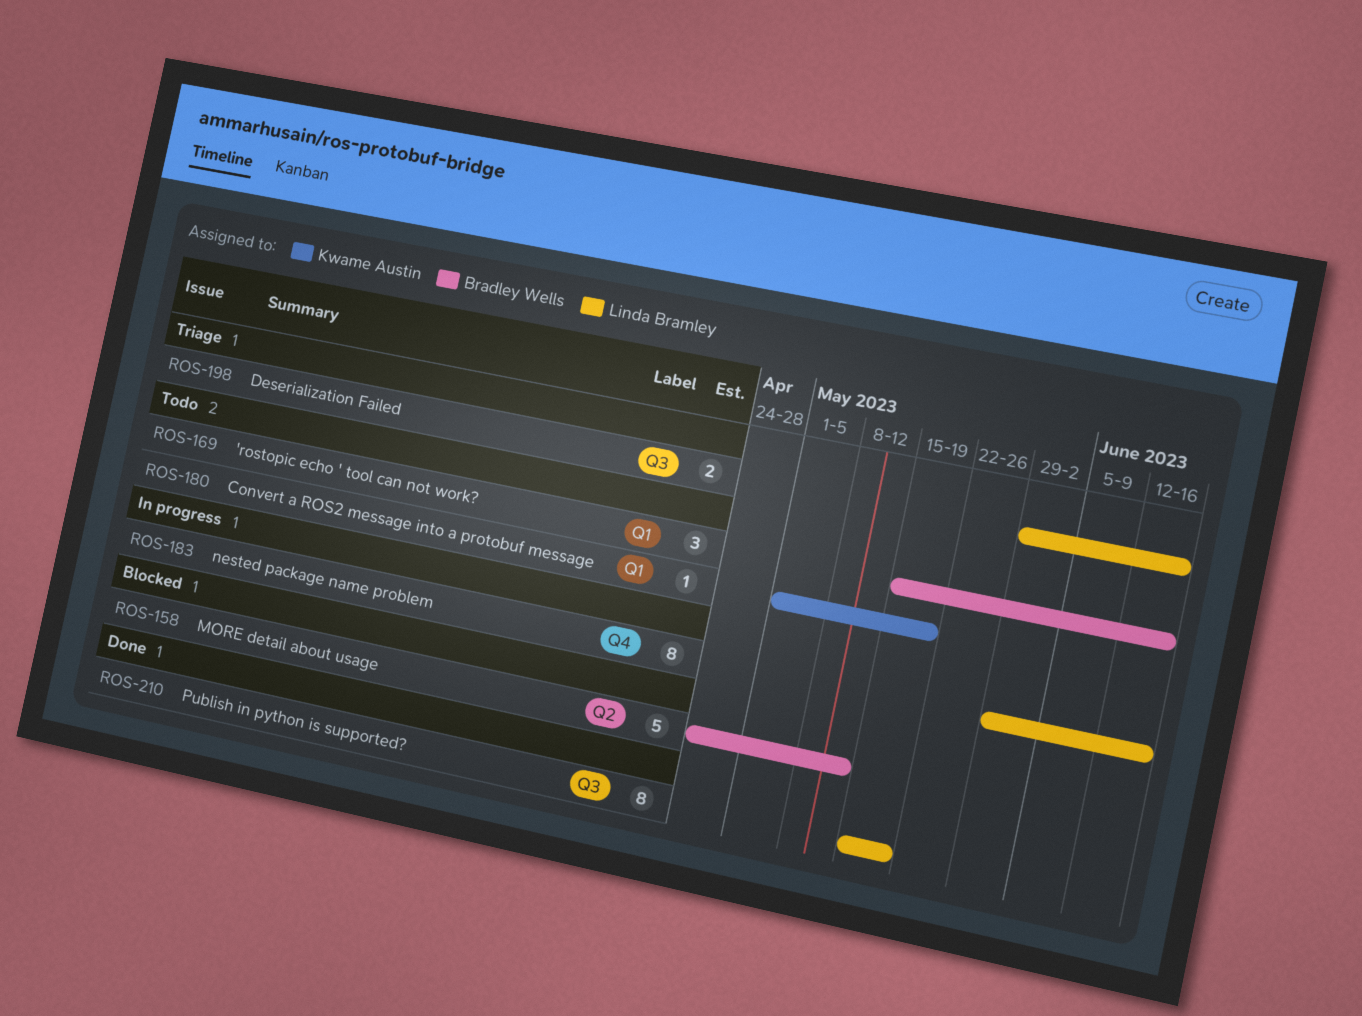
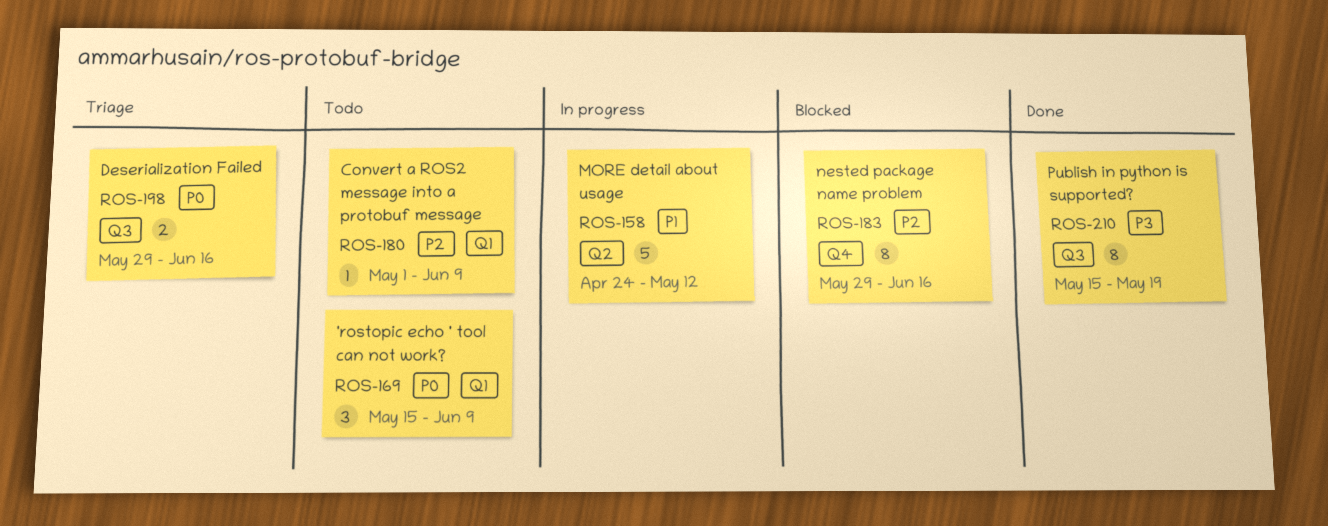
ROS-158, status: Blocked -> In progress
ROS-169, due: Jun 16 -> Jun 9
ROS-180, due: May 19 -> Jun 9
ROS-183, status: In progress -> Blocked

